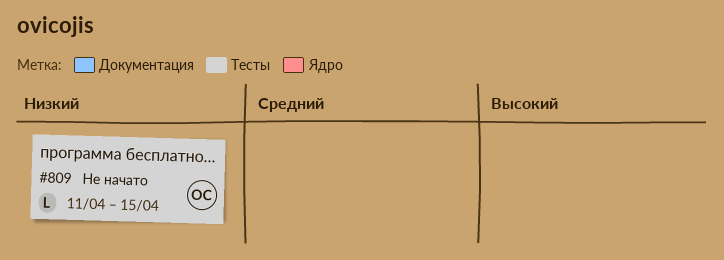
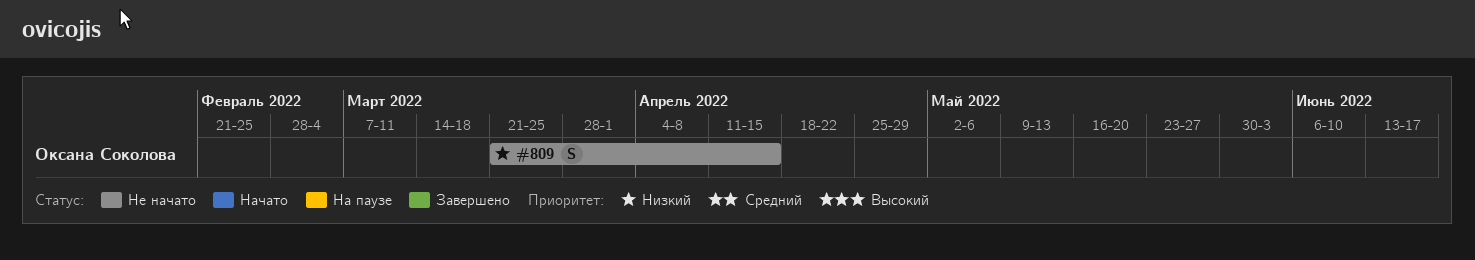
#809, estimate: L -> S
#809, start: Apr 11 -> Mar 21

